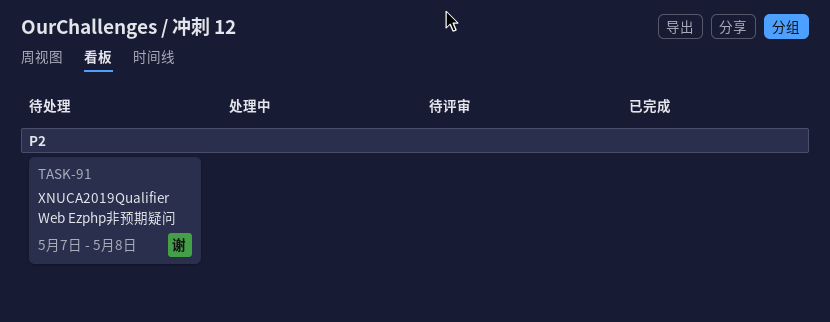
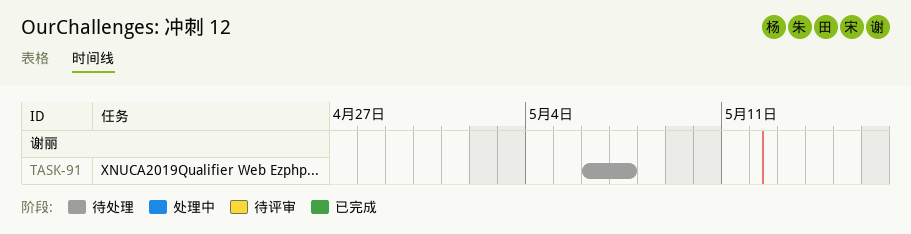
TASK-91, start: May 7 -> May 6
TASK-91, due: May 8 -> May 7

